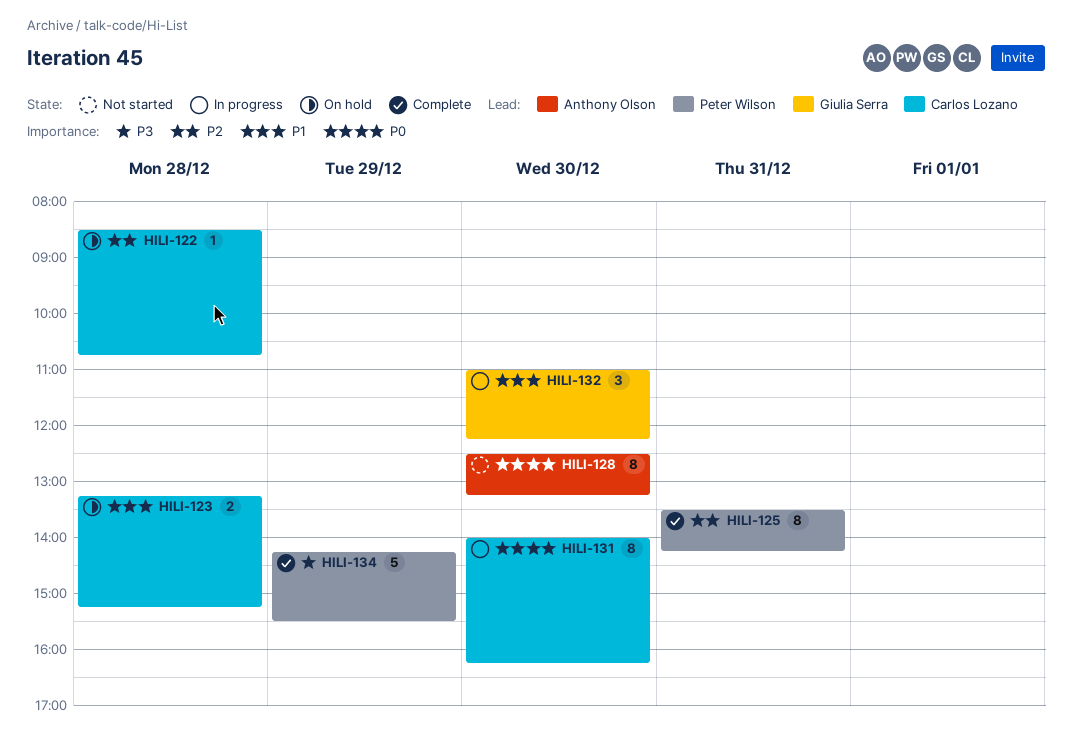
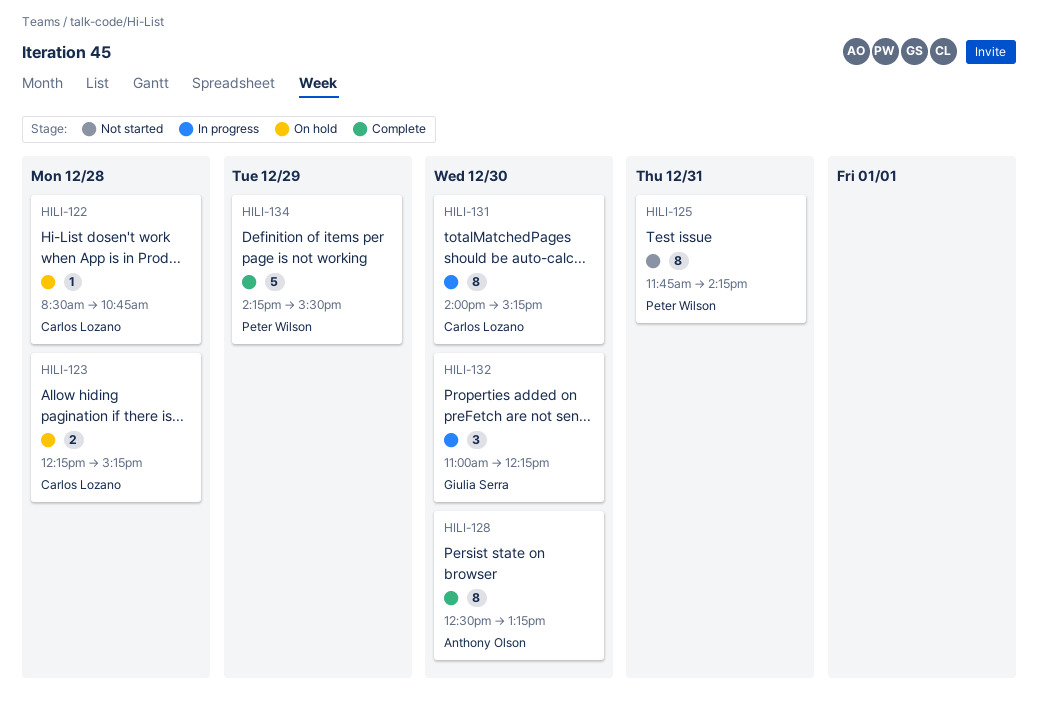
HILI-123, begins: 13:15 -> 12:15
HILI-125, status: Complete -> Not started
HILI-125, begins: 13:30 -> 11:45
HILI-128, status: Not started -> Complete
HILI-131, ends: 16:15 -> 15:15

